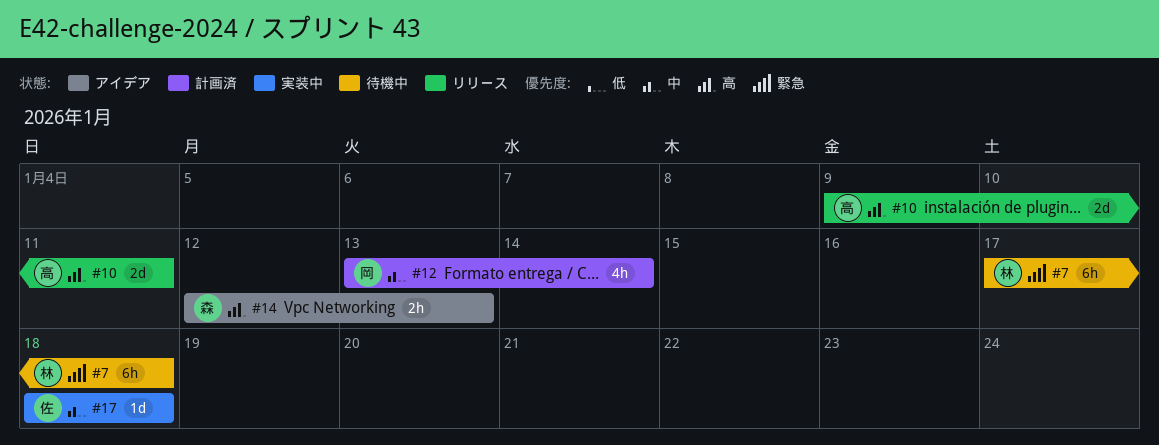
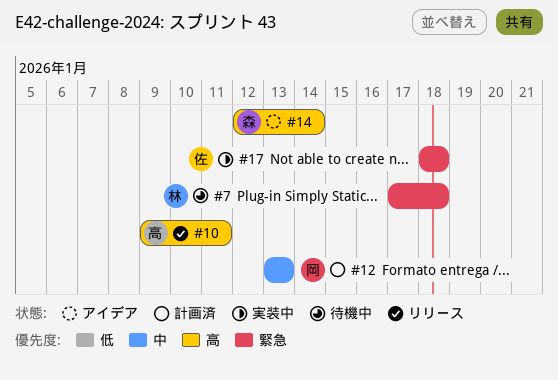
#12, due: Jan 14 -> Jan 13
#14, due: Jan 13 -> Jan 14
#17, priority: 中 -> 緊急

